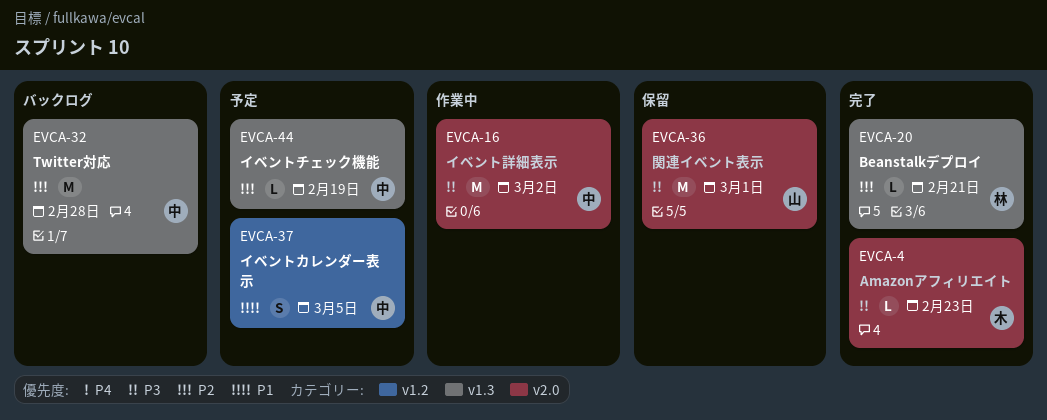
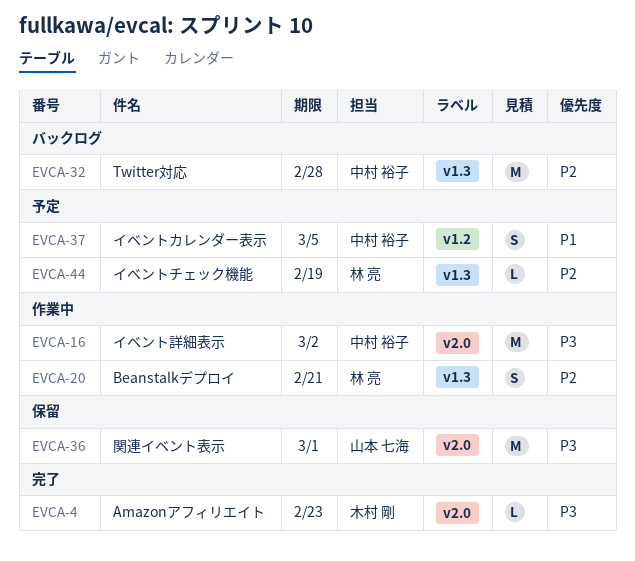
EVCA-20, status: 完了 -> 作業中
EVCA-20, estimate: L -> S
EVCA-44, owner: 中村 裕子 -> 林 亮

